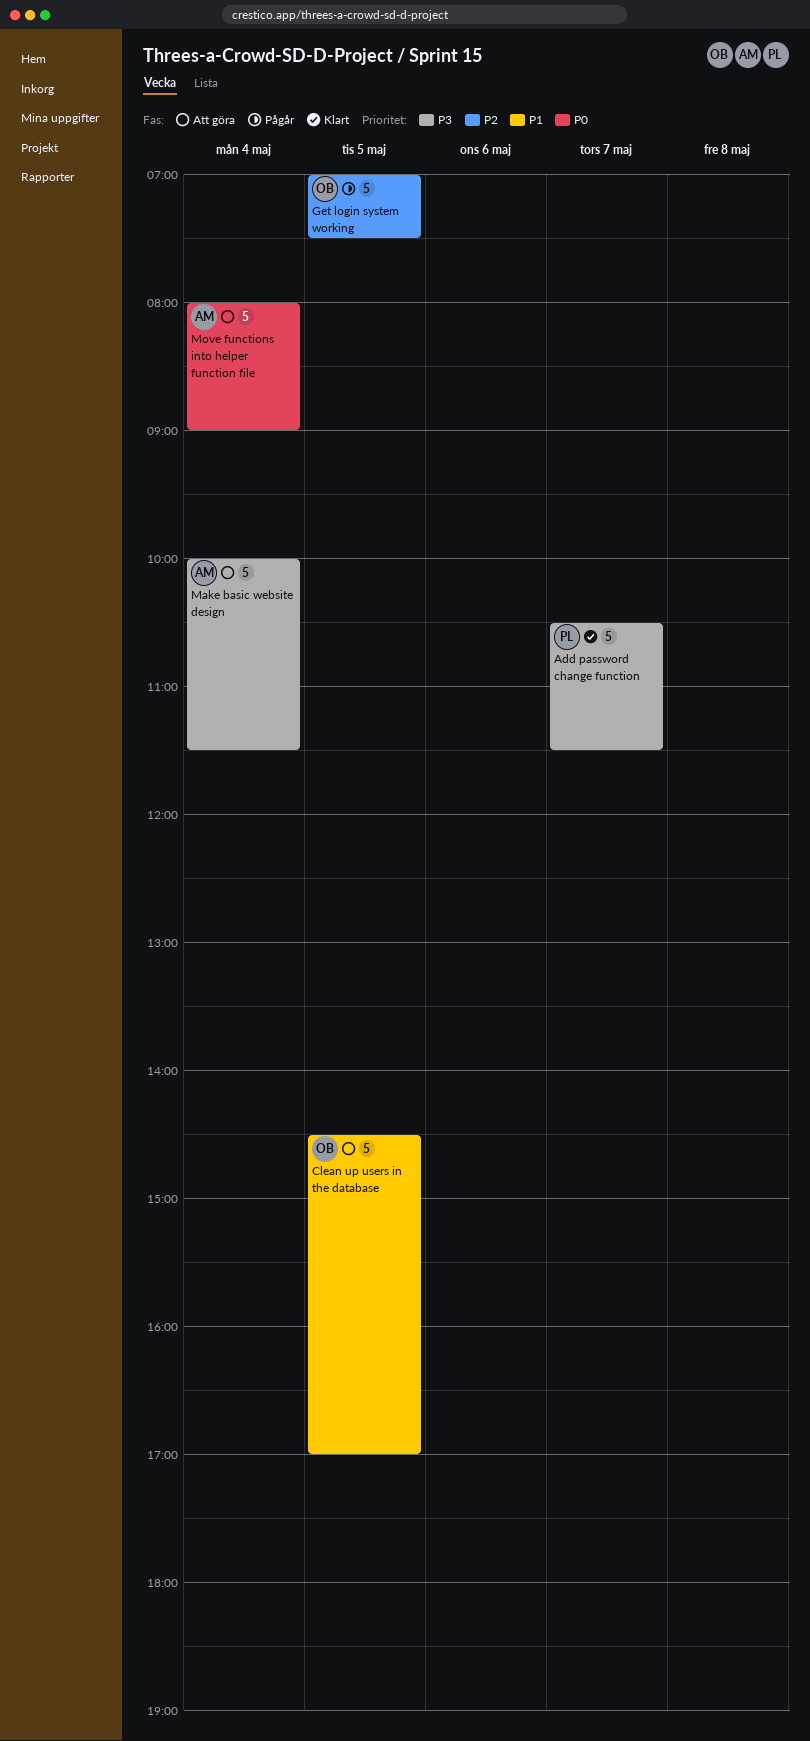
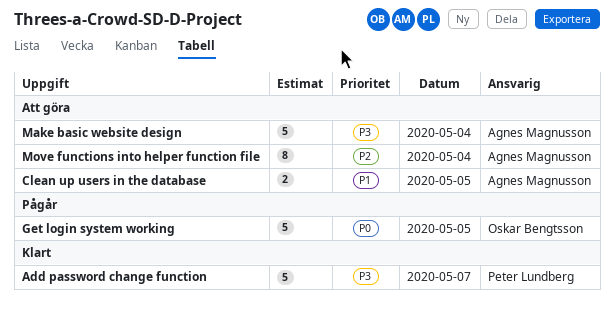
Clean up users in the database, owner: Oskar Bengtsson -> Agnes Magnusson
Clean up users in the database, estimate: 5 -> 2
Get login system working, priority: P2 -> P0
Move functions into helper function file, priority: P0 -> P2
Move functions into helper function file, estimate: 5 -> 8

